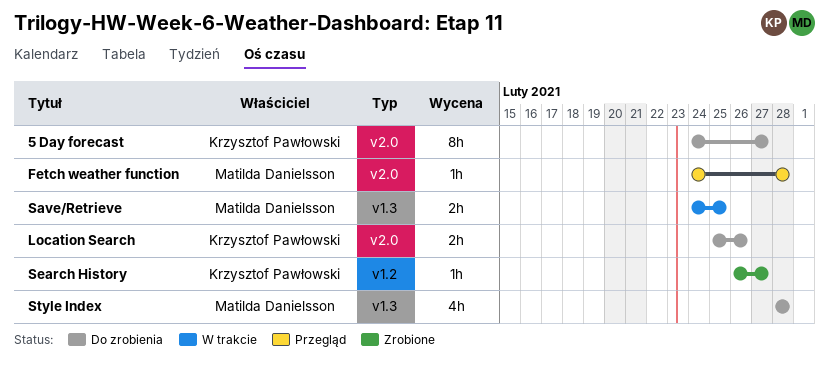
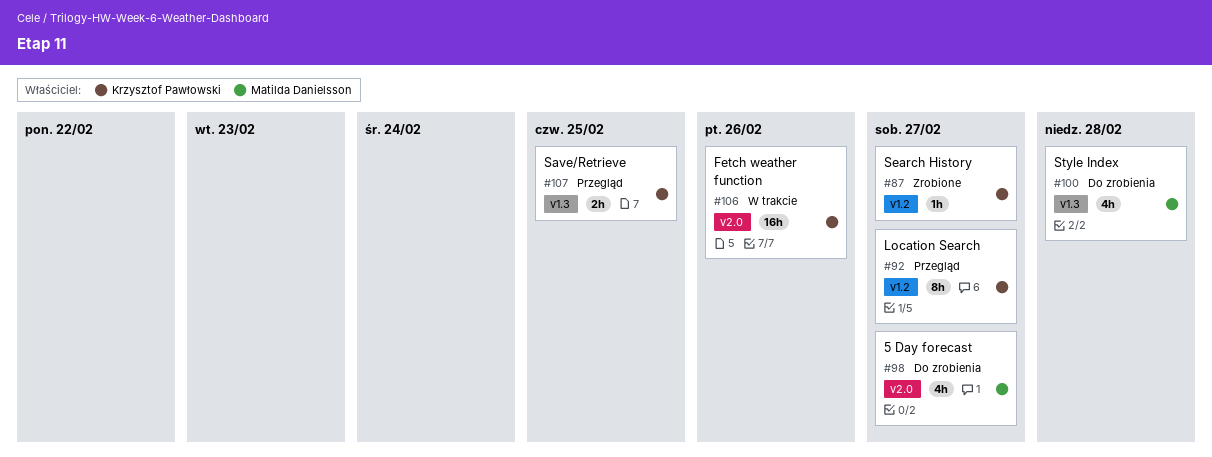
5 Day forecast, owner: Krzysztof Pawłowski -> Matilda Danielsson
5 Day forecast, estimate: 8h -> 4h
Fetch weather function, status: Przegląd -> W trakcie
Fetch weather function, owner: Matilda Danielsson -> Krzysztof Pawłowski
Fetch weather function, estimate: 1h -> 16h
Fetch weather function, due: Feb 28 -> Feb 26
Location Search, status: Do zrobienia -> Przegląd
Location Search, label: v2.0 -> v1.2
Location Search, estimate: 2h -> 8h
Location Search, due: Feb 26 -> Feb 27
Save/Retrieve, status: W trakcie -> Przegląd
Save/Retrieve, owner: Matilda Danielsson -> Krzysztof Pawłowski

